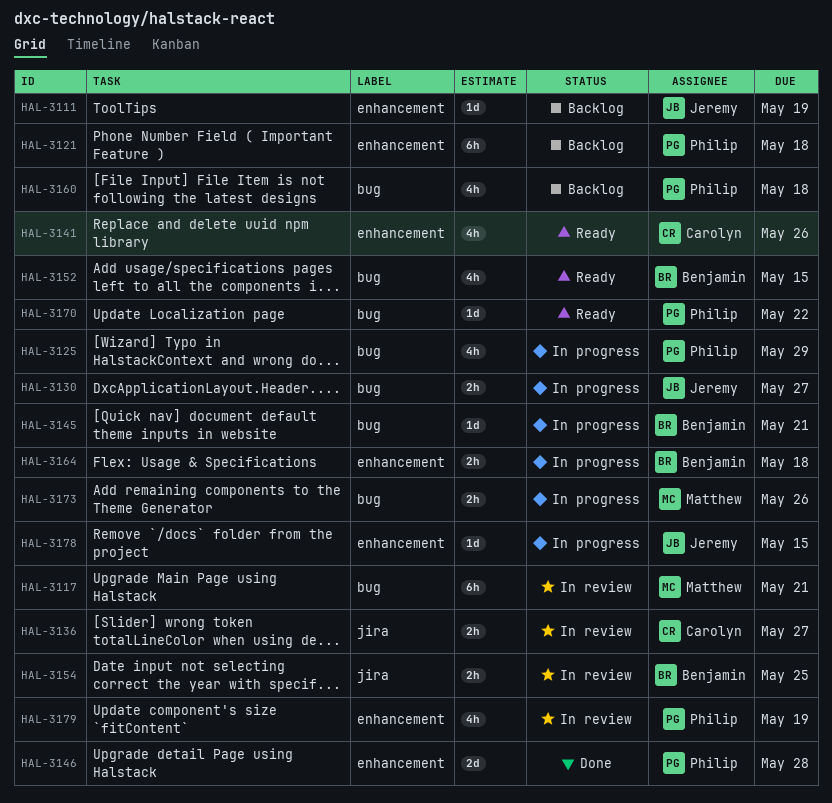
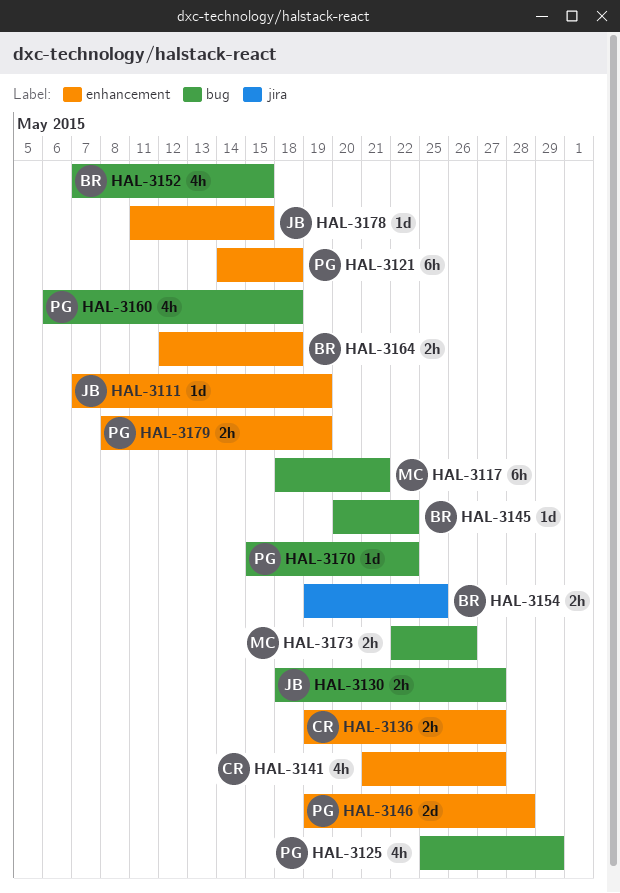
HAL-3136, label: jira -> enhancement
HAL-3141, due: May 26 -> May 27
HAL-3145, due: May 21 -> May 22
HAL-3179, estimate: 4h -> 2h

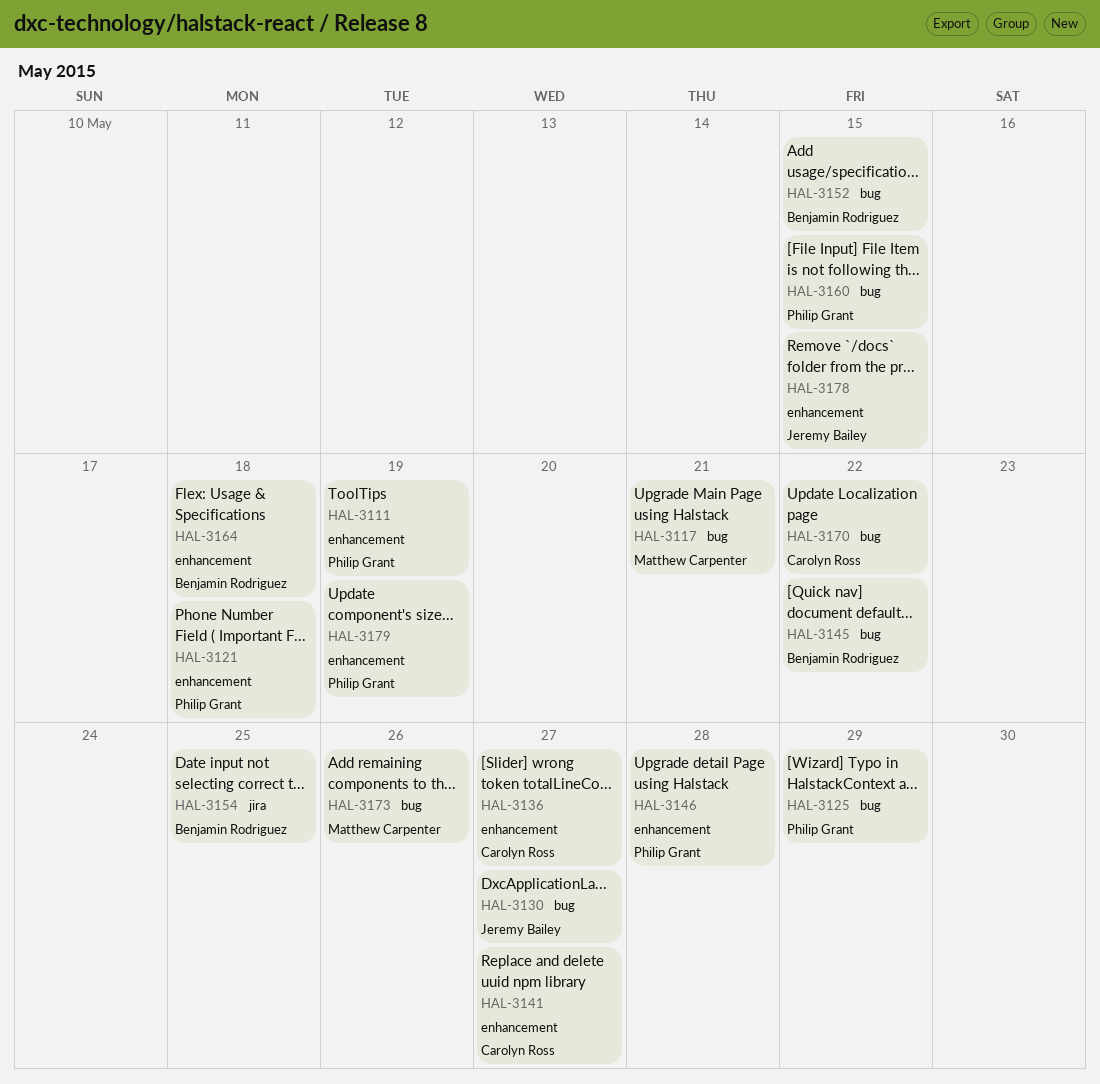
HAL-3111, owner: Jeremy Bailey -> Philip Grant
HAL-3160, due: May 18 -> May 15
HAL-3170, owner: Philip Grant -> Carolyn Ross

